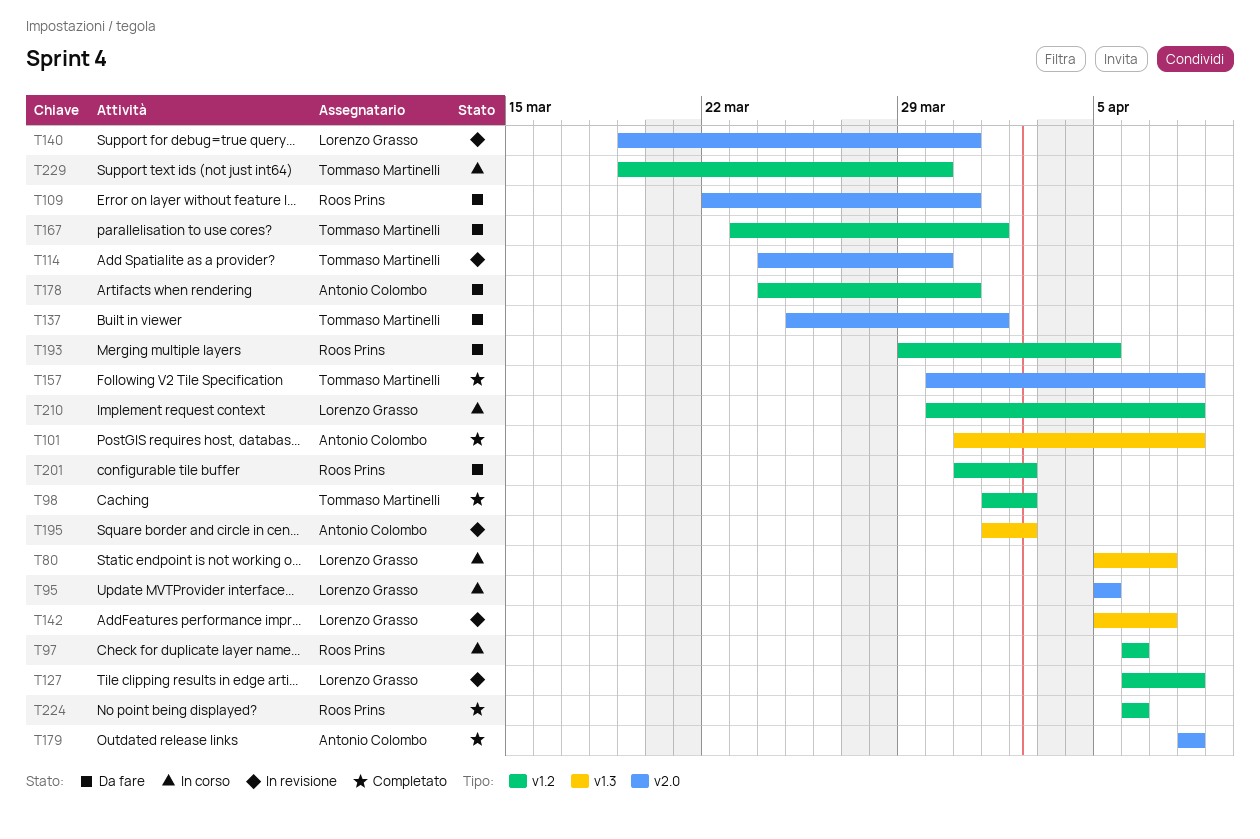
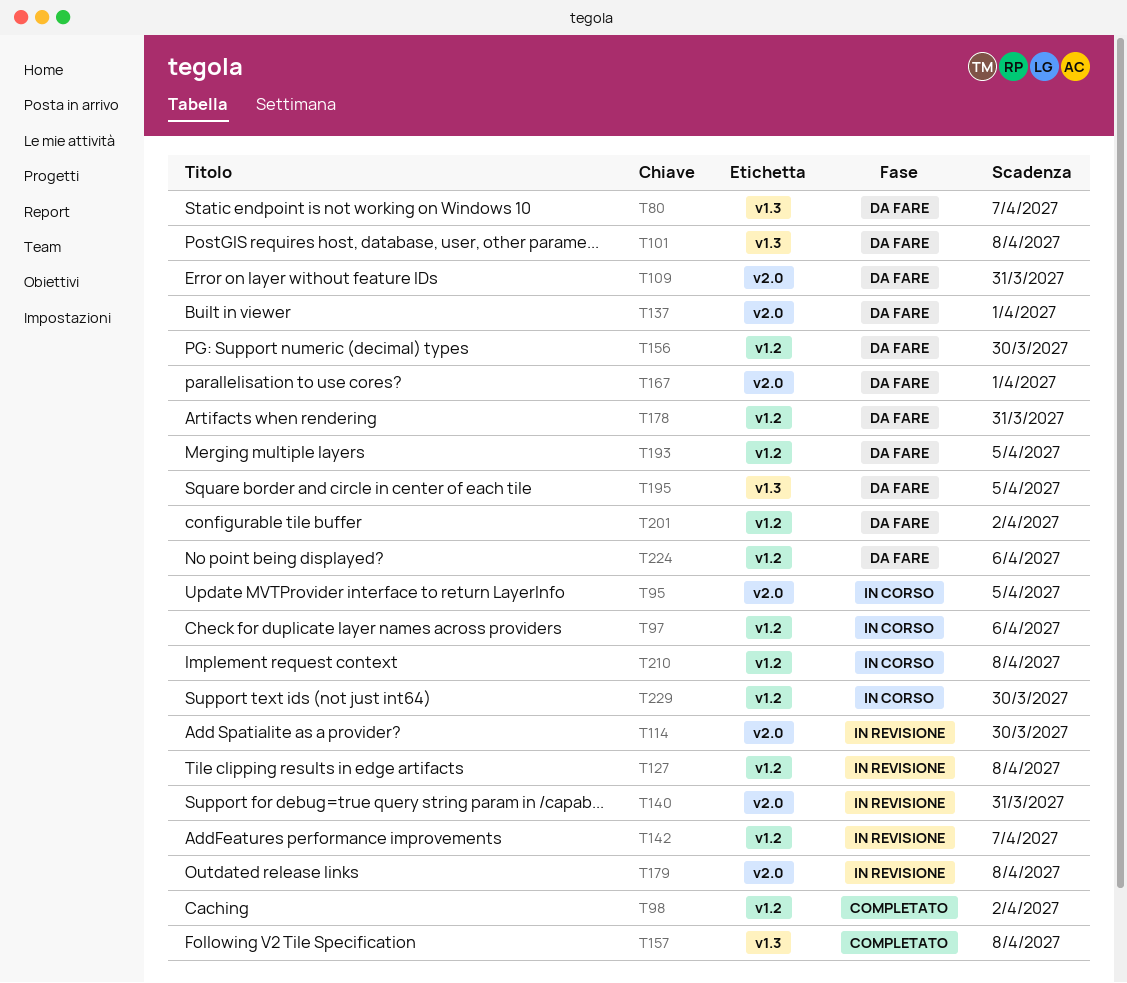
T80, status: In corso -> Da fare
T101, status: Completato -> Da fare
T142, label: v1.3 -> v1.2
T156: none -> present
T157, label: v2.0 -> v1.3
T167, label: v1.2 -> v2.0
T179, status: Completato -> In revisione
T195, status: In revisione -> Da fare
T195, due: Apr 2 -> Apr 5
T224, status: Completato -> Da fare

